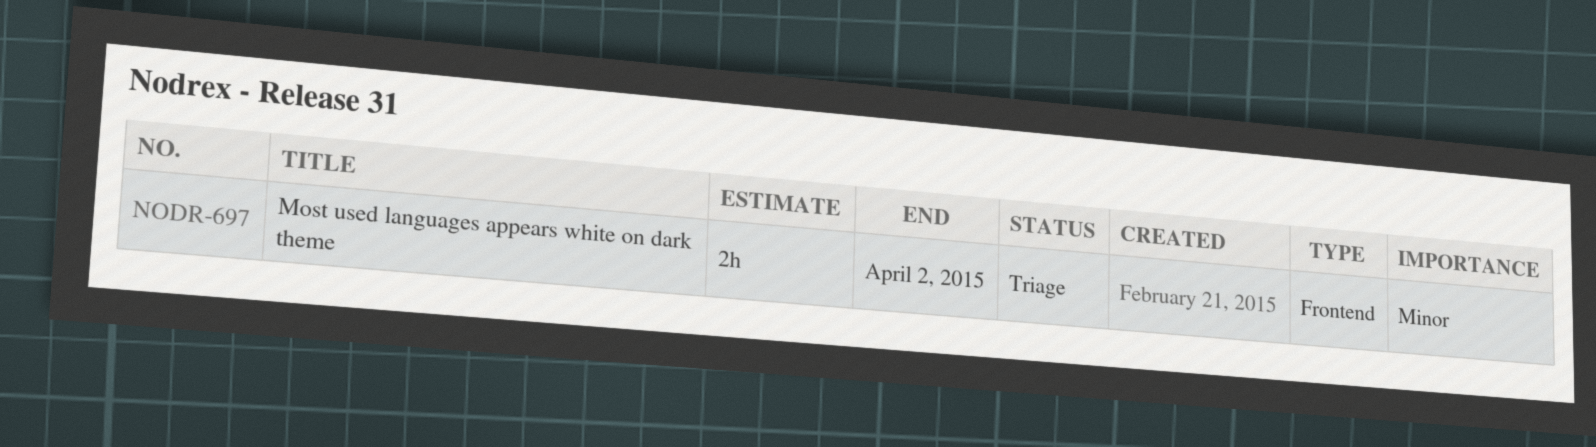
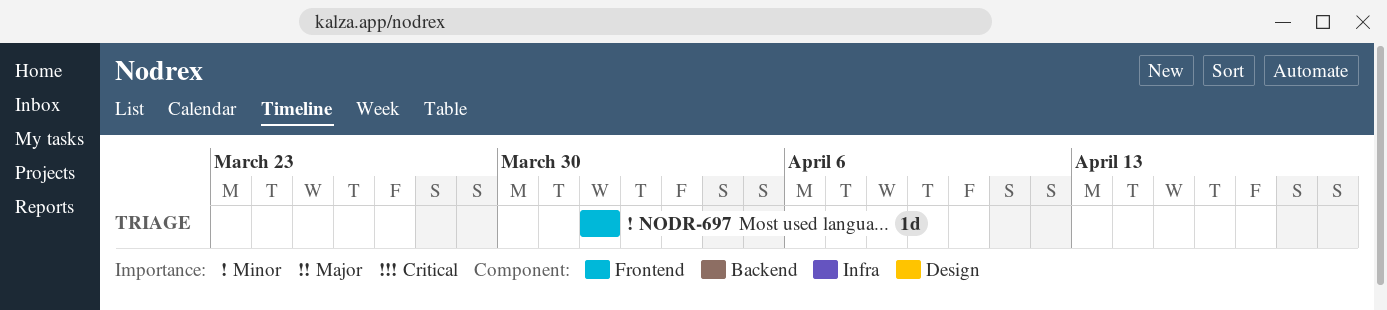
NODR-697, estimate: 2h -> 1d
NODR-697, due: Apr 2 -> Apr 1

